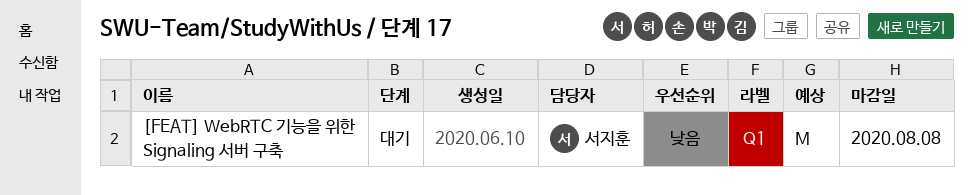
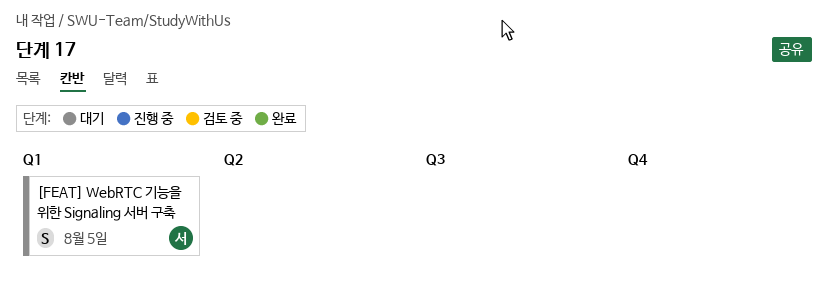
[FEAT] WebRTC 기능을 위한 Signaling 서버 구축, estimate: M -> S
[FEAT] WebRTC 기능을 위한 Signaling 서버 구축, due: Aug 8 -> Aug 5

